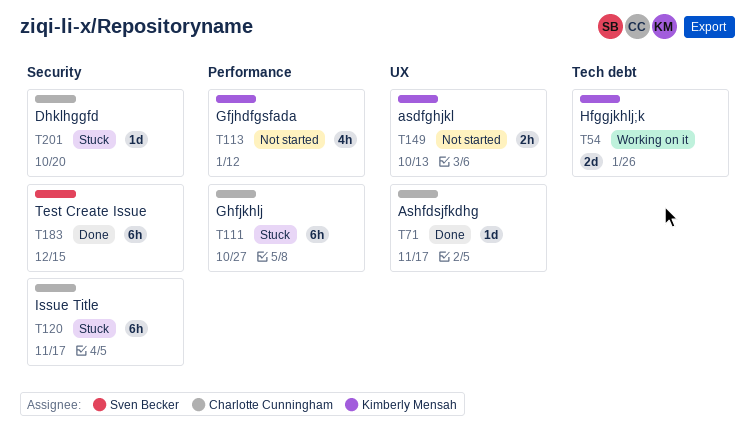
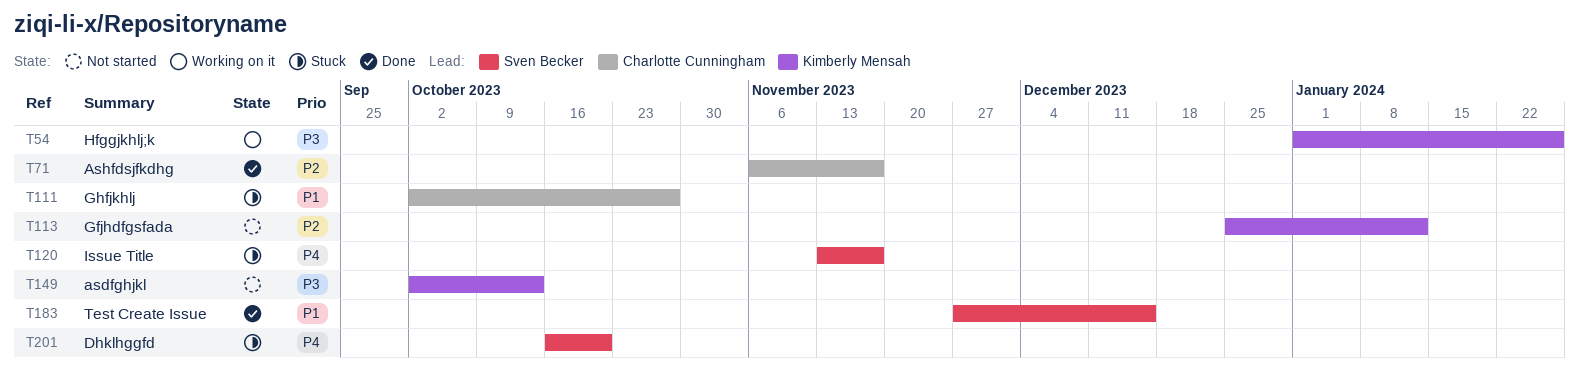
T120, owner: Charlotte Cunningham -> Sven Becker
T201, owner: Charlotte Cunningham -> Sven Becker

